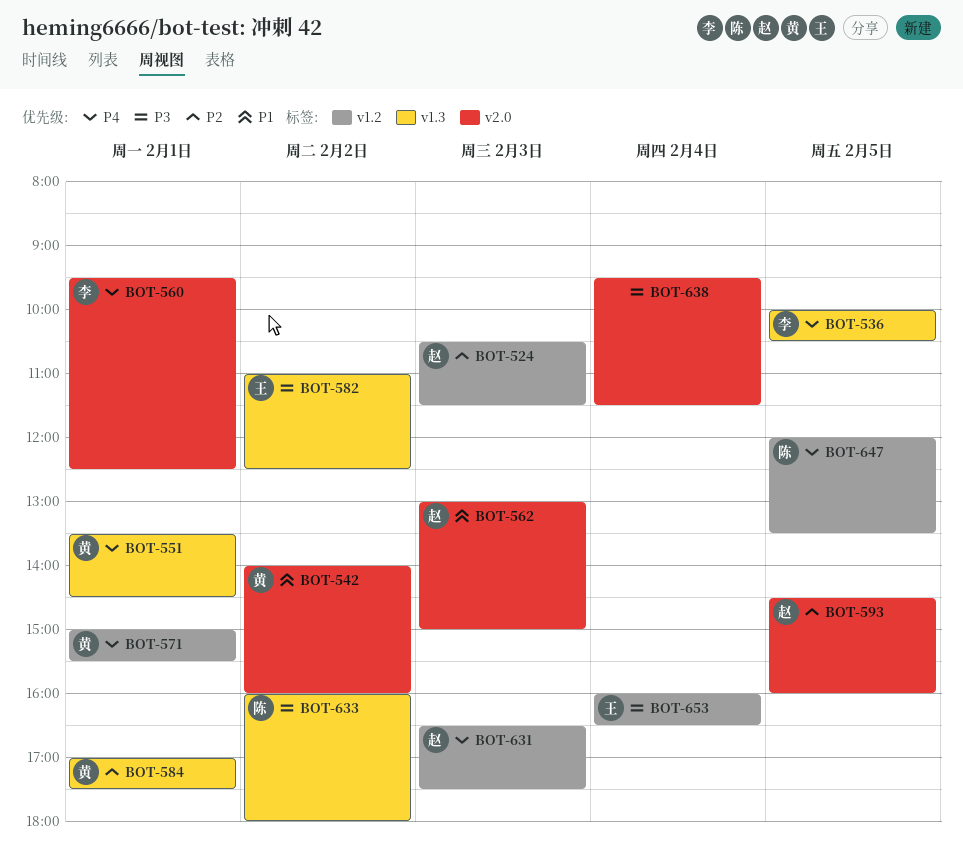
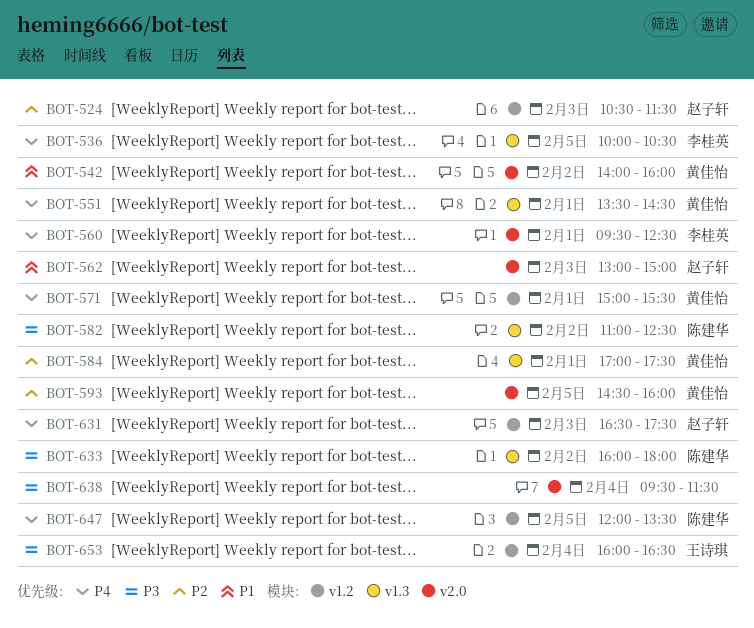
BOT-582, owner: 王诗琪 -> 陈建华
BOT-593, owner: 赵子轩 -> 黄佳怡

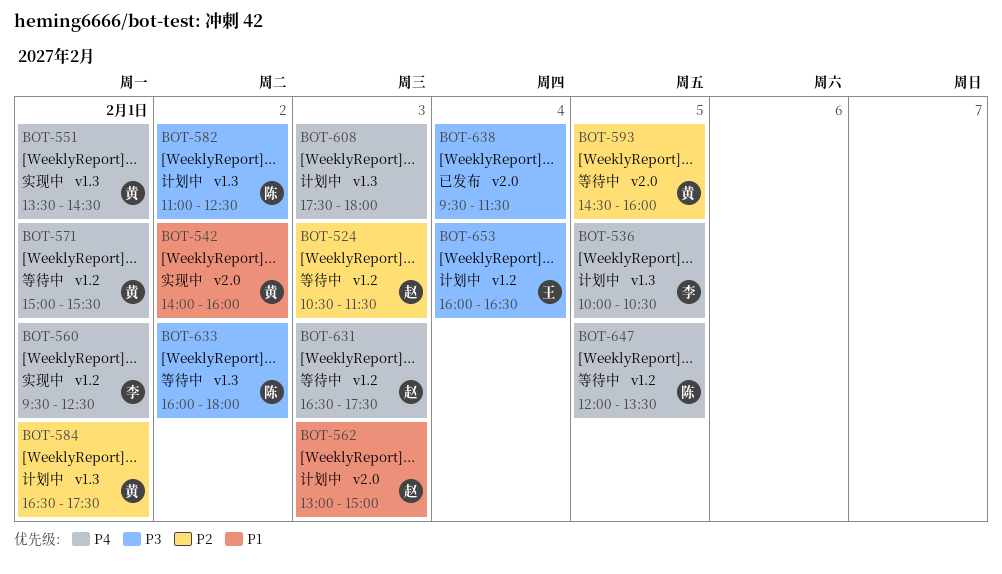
BOT-560, label: v2.0 -> v1.2
BOT-584, begins: 17:00 -> 16:30
BOT-608: none -> present

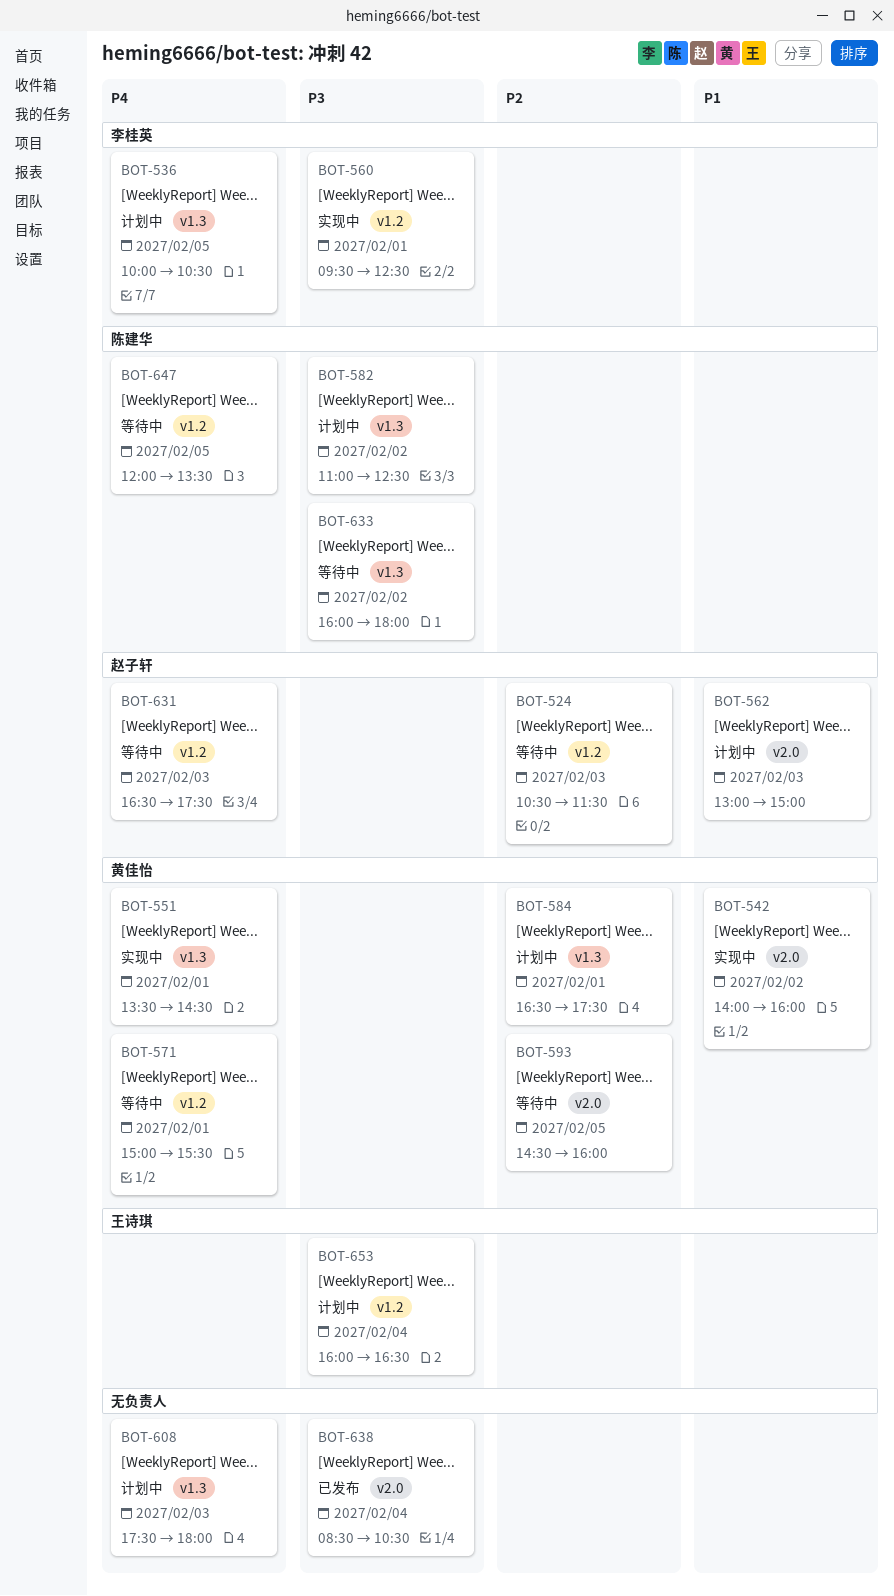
BOT-560, priority: P4 -> P3
BOT-638, begins: 09:30 -> 08:30
BOT-638, ends: 11:30 -> 10:30

